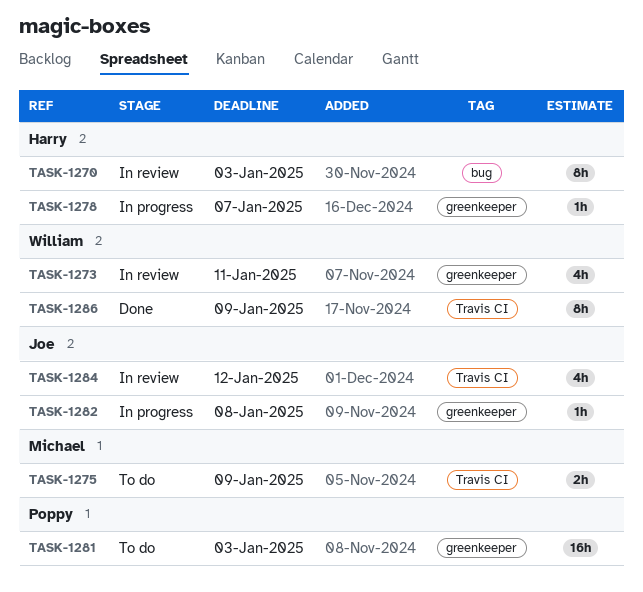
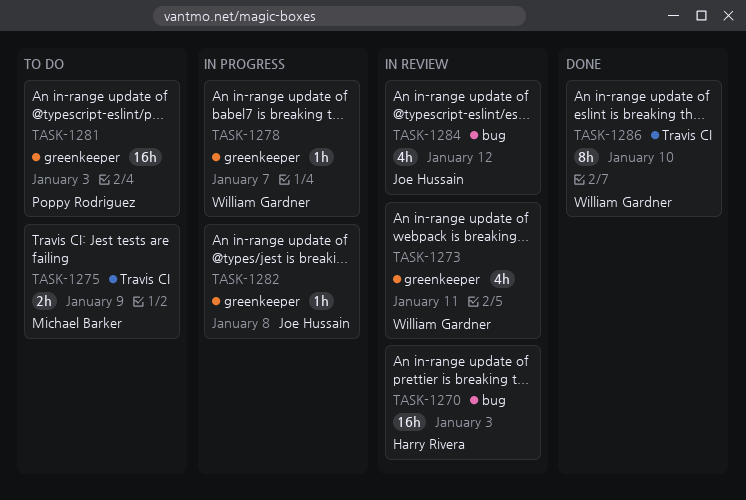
TASK-1270, estimate: 8h -> 16h
TASK-1278, owner: Harry Rivera -> William Gardner
TASK-1284, label: Travis CI -> bug
TASK-1286, due: Jan 9 -> Jan 10

